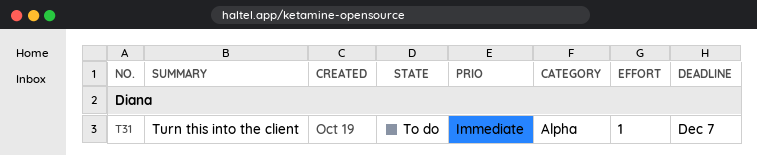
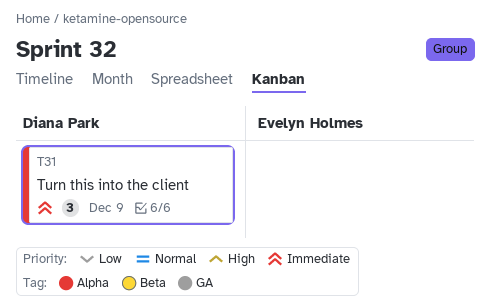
T31, estimate: 1 -> 3
T31, due: Dec 7 -> Dec 9

